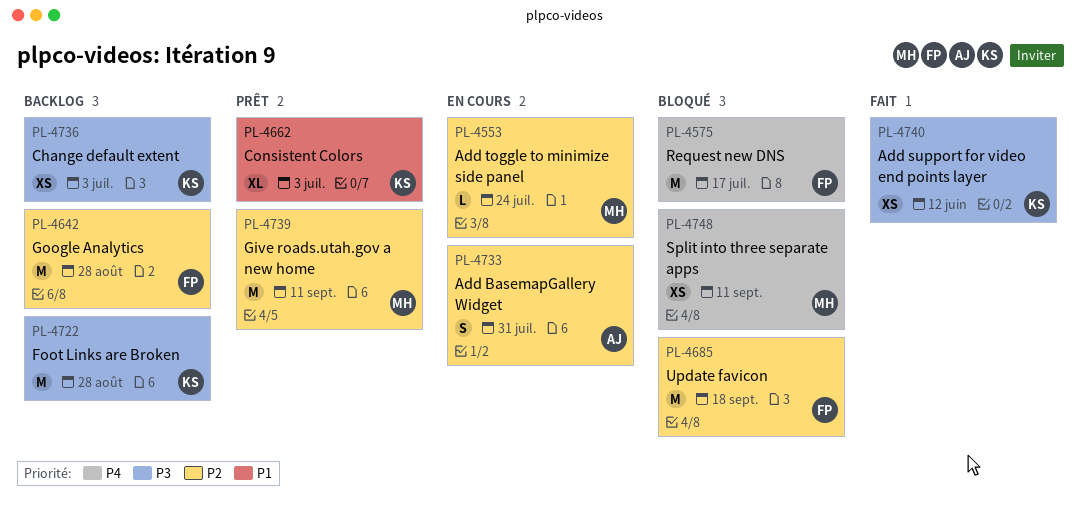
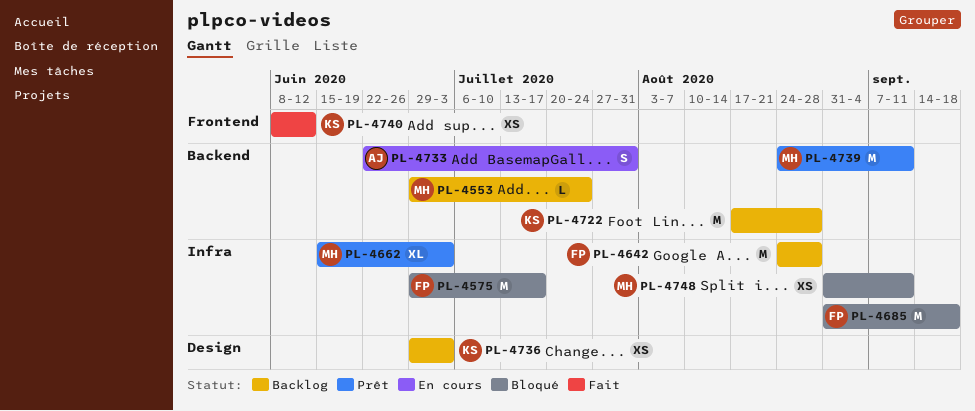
PL-4553, status: En cours -> Backlog
PL-4662, owner: KS -> MH

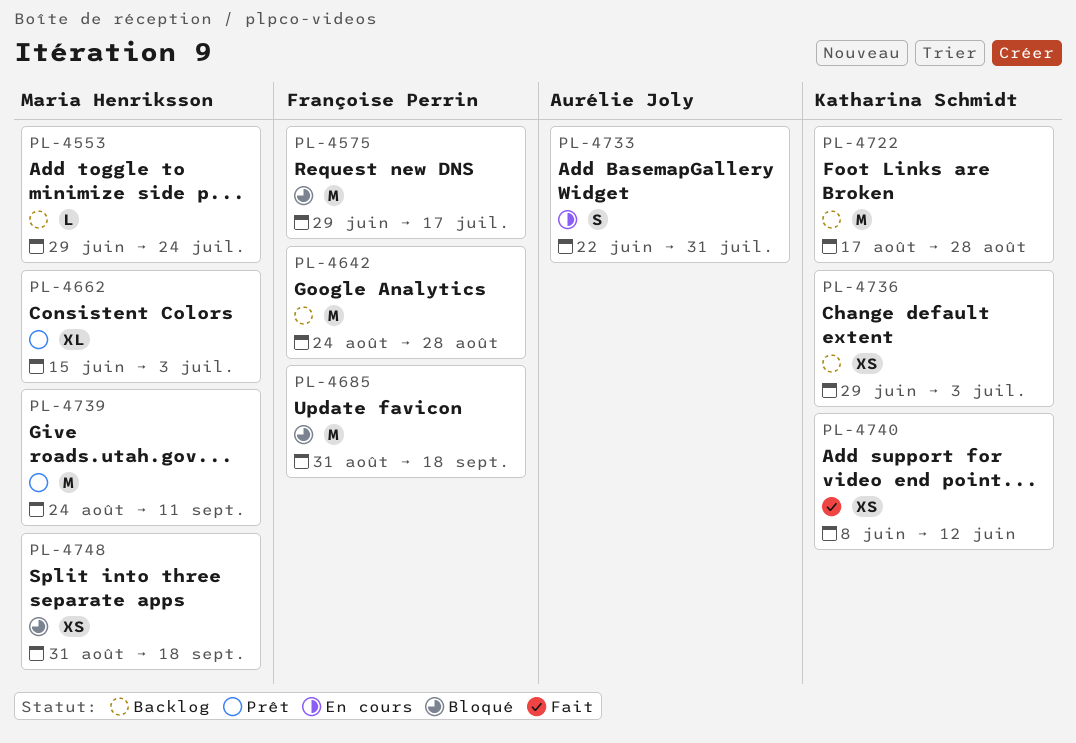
PL-4748, due: Sep 11 -> Sep 18

